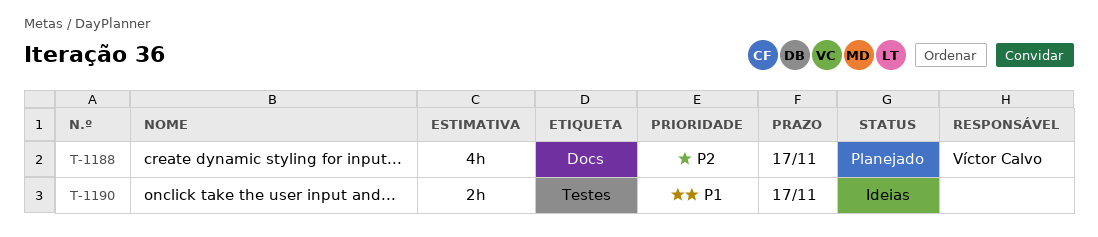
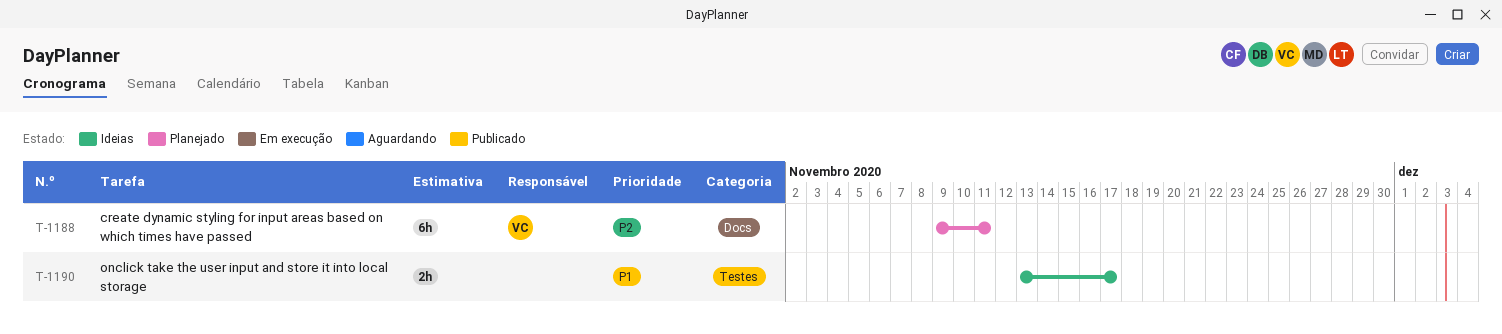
T-1188, estimate: 4h -> 6h
T-1188, due: Nov 17 -> Nov 11

